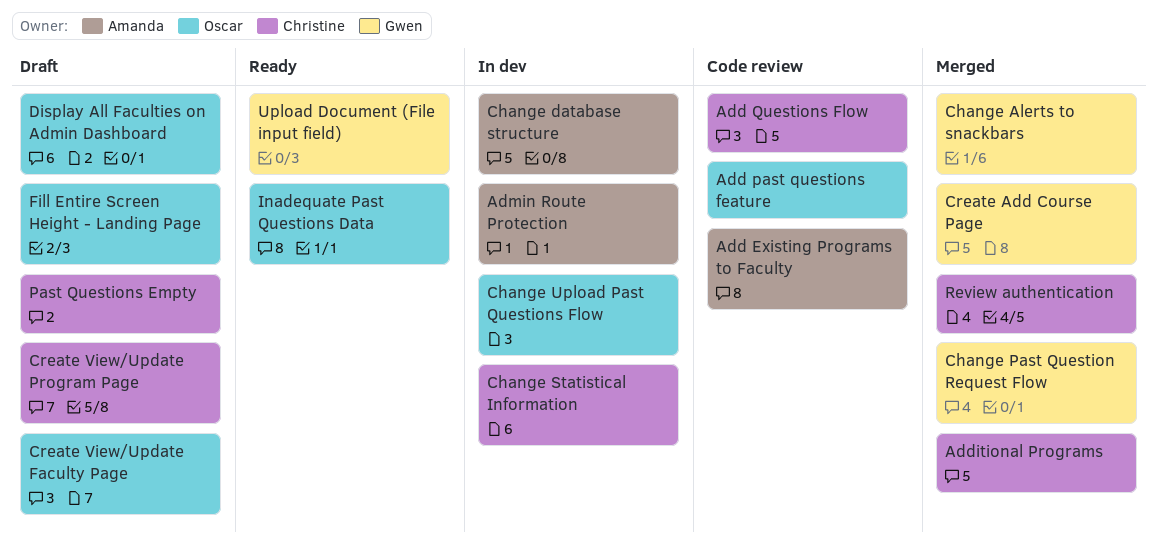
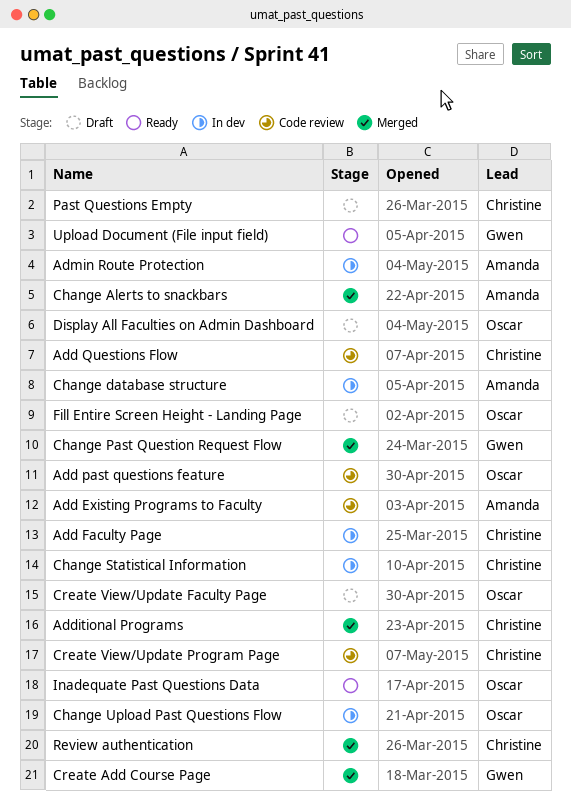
Add Faculty Page: none -> present
Change Alerts to snackbars, owner: Gwen -> Amanda
Create View/Update Program Page, status: Draft -> Code review

